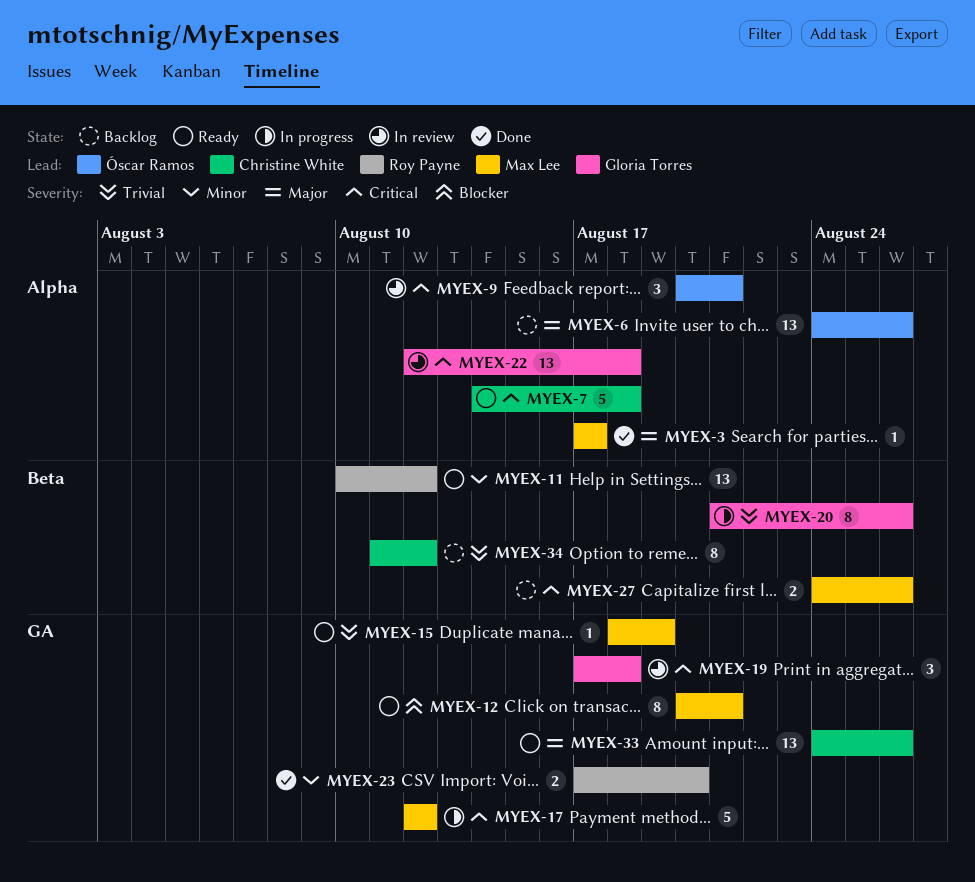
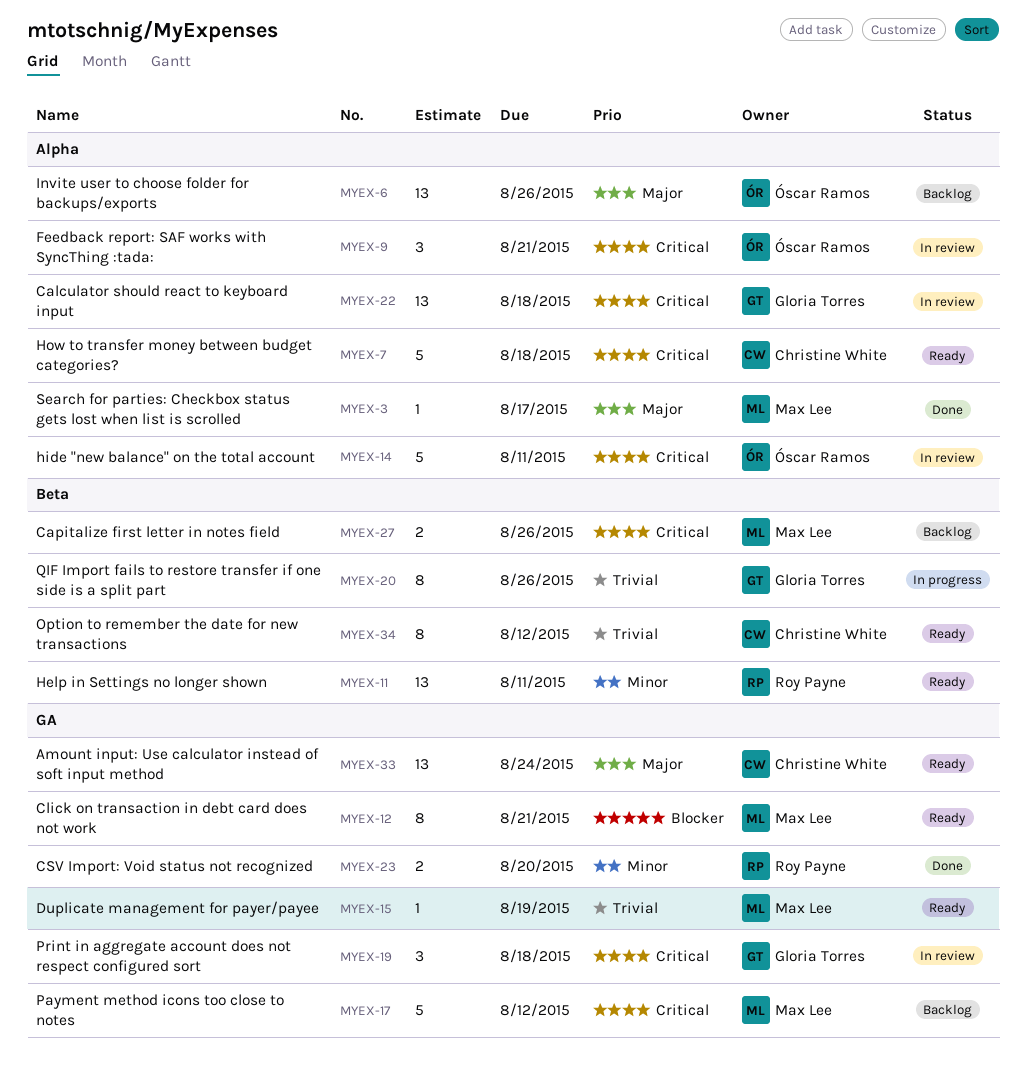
MYEX-11, due: Aug 12 -> Aug 11
MYEX-14: none -> present
MYEX-17, status: In progress -> Backlog
MYEX-33, due: Aug 26 -> Aug 24
MYEX-34, status: Backlog -> Ready

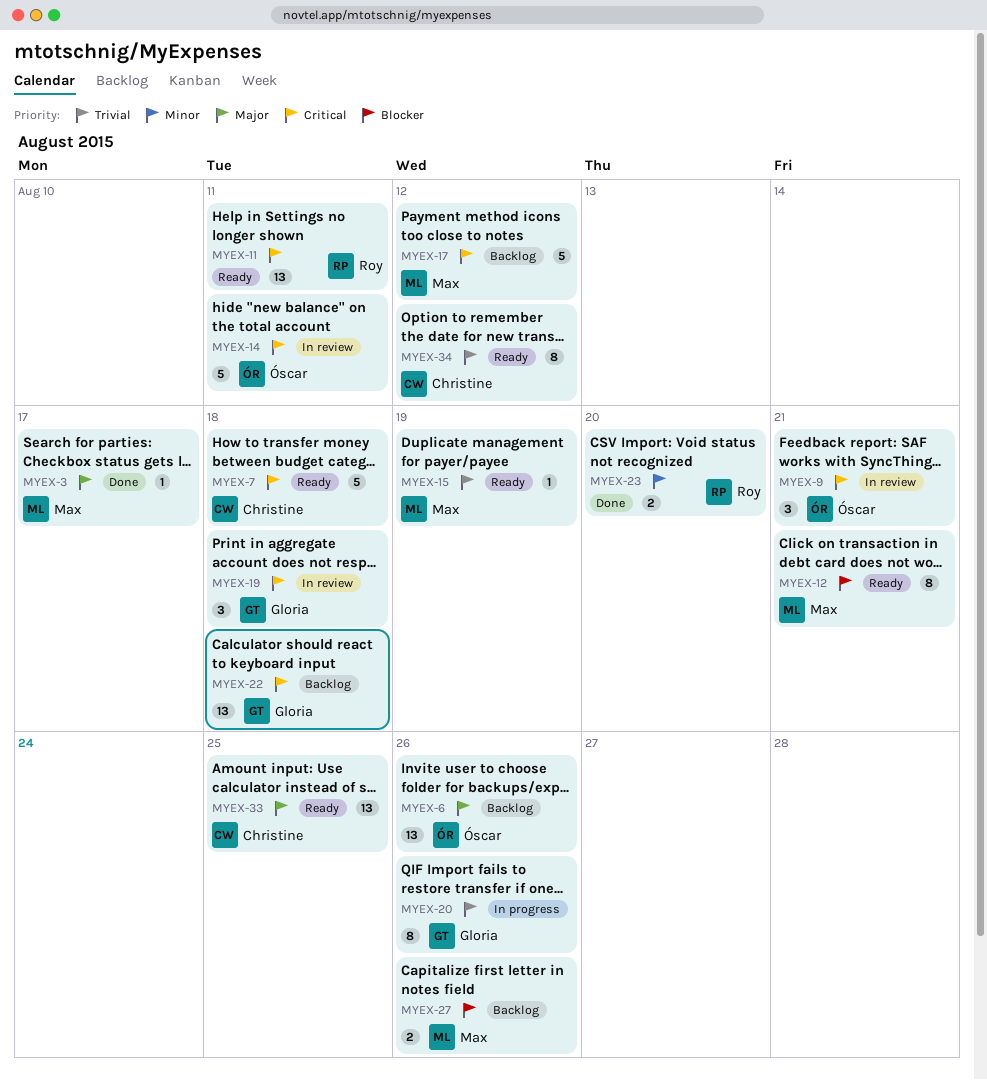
MYEX-11, priority: Minor -> Critical
MYEX-22, status: In review -> Backlog
MYEX-27, priority: Critical -> Blocker
MYEX-33, due: Aug 24 -> Aug 25

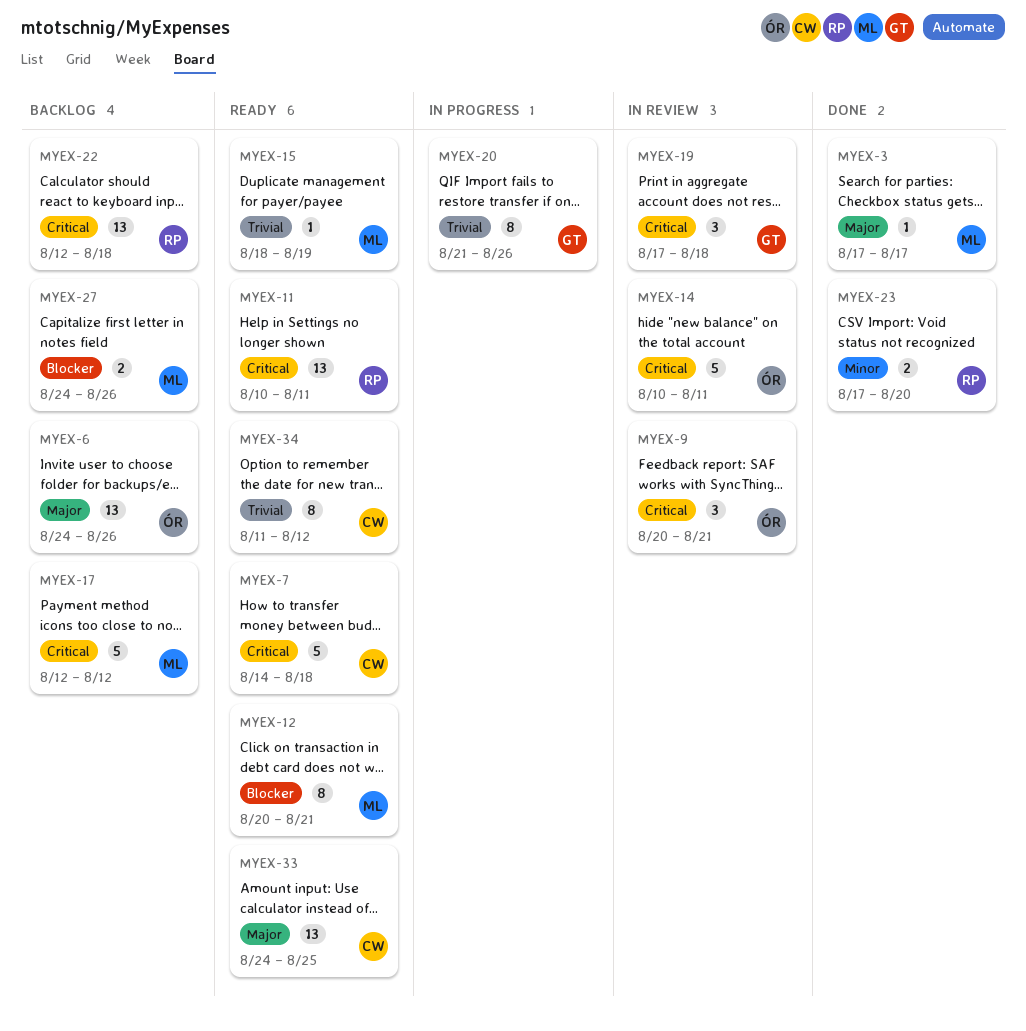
MYEX-22, owner: Gloria -> Roy

